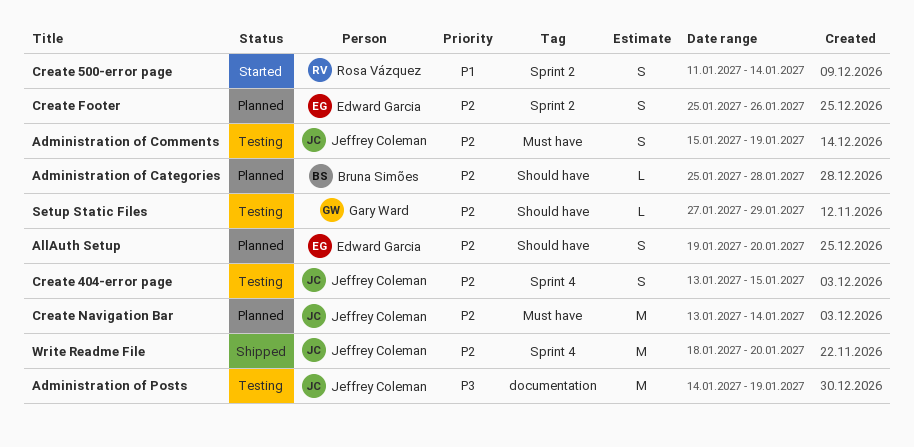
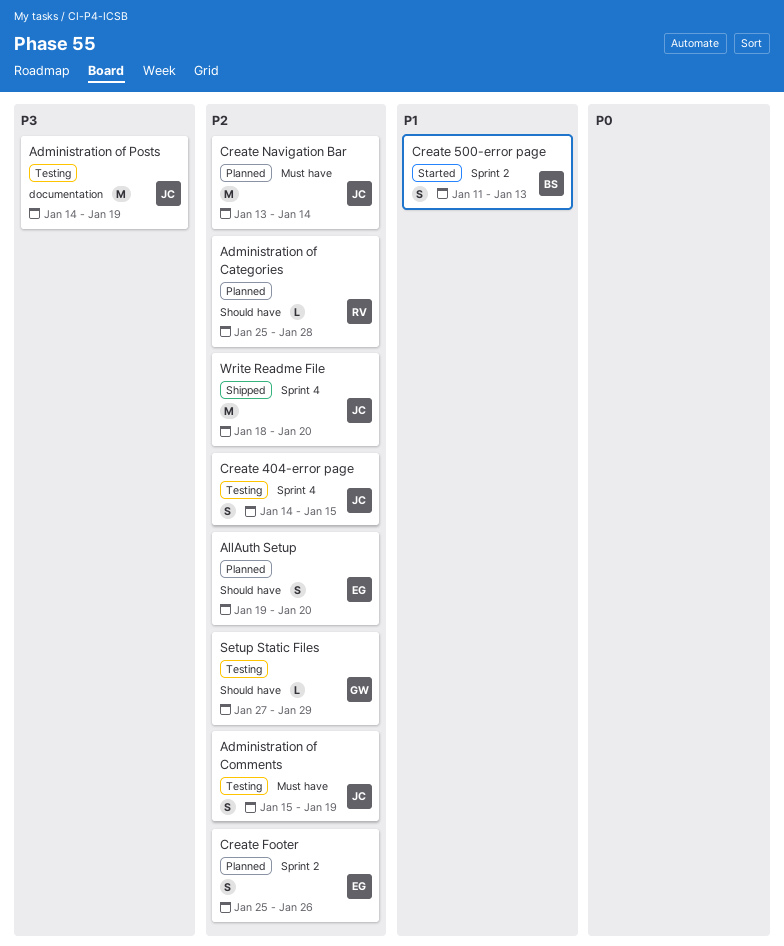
Administration of Categories, owner: Bruna Simões -> Rosa Vázquez
Create 404-error page, start: Jan 13 -> Jan 14
Create 500-error page, owner: Rosa Vázquez -> Bruna Simões
Create 500-error page, due: Jan 14 -> Jan 13

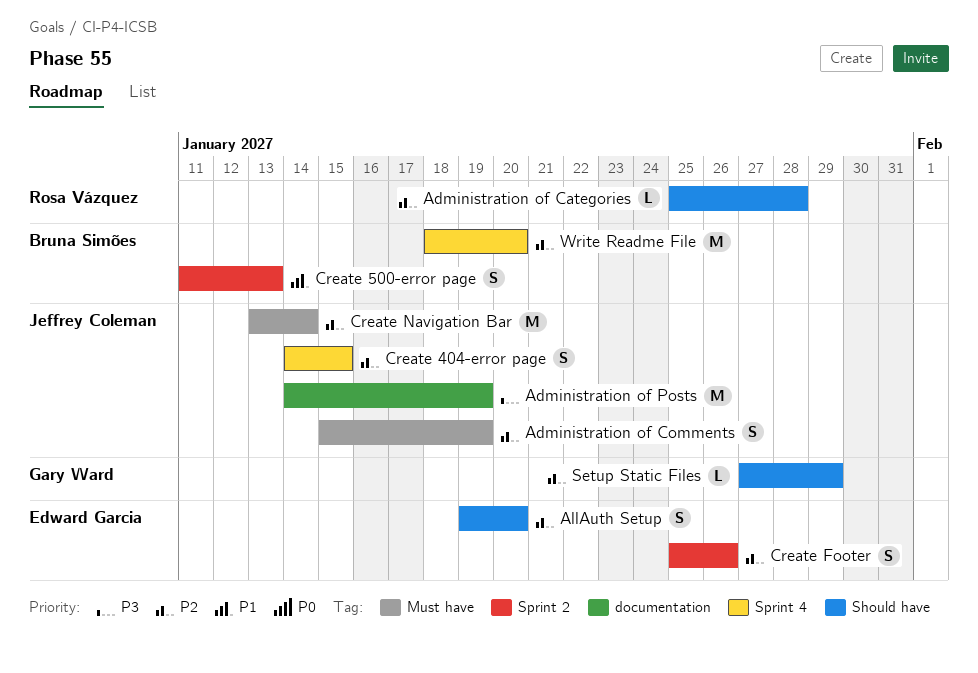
Write Readme File, owner: Jeffrey Coleman -> Bruna Simões

